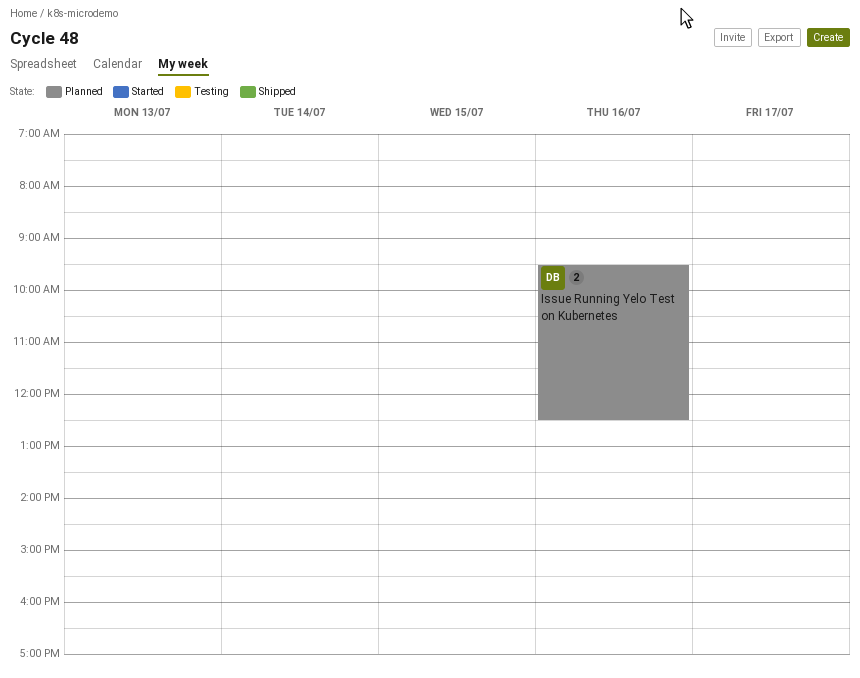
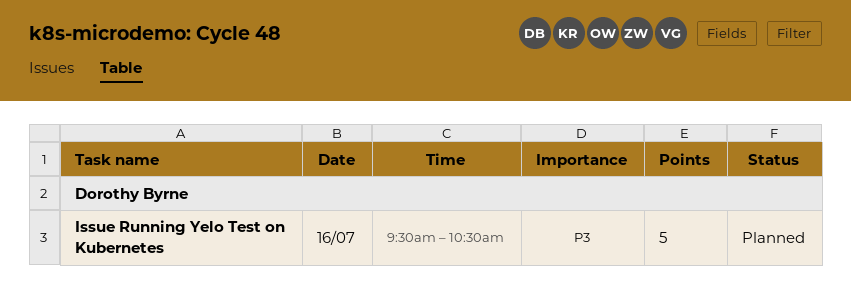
Issue Running Yelo Test on Kubernetes, estimate: 2 -> 5
Issue Running Yelo Test on Kubernetes, ends: 12:30 -> 10:30

